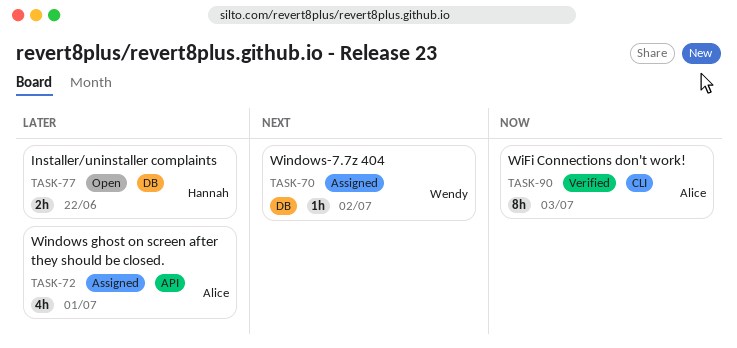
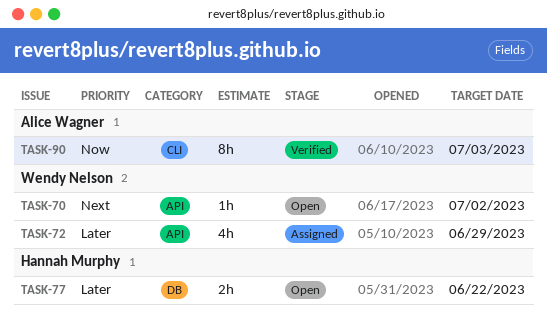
TASK-70, status: Assigned -> Open
TASK-70, label: DB -> API
TASK-72, owner: Alice Wagner -> Wendy Nelson
TASK-72, due: Jul 1 -> Jun 29

